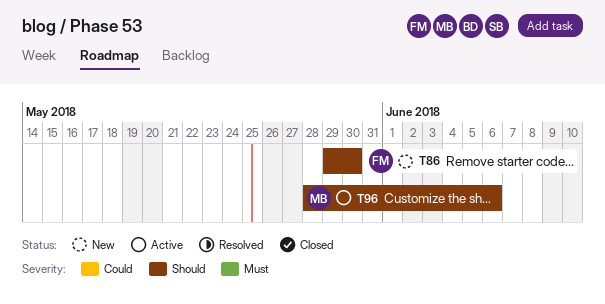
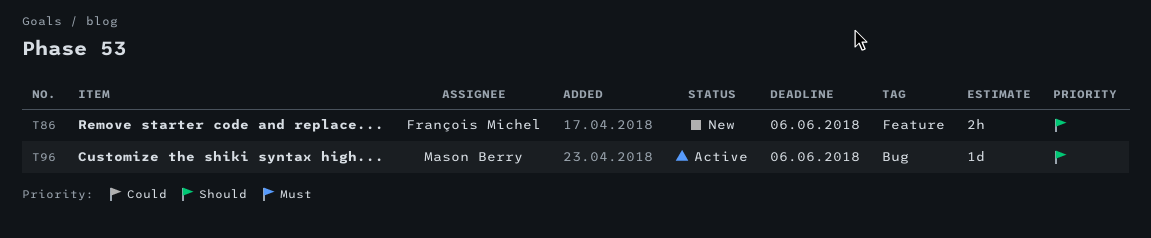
T86, due: May 30 -> Jun 6

